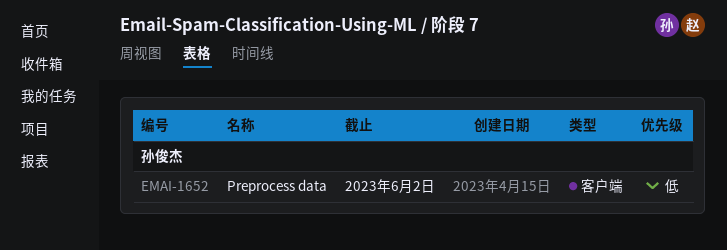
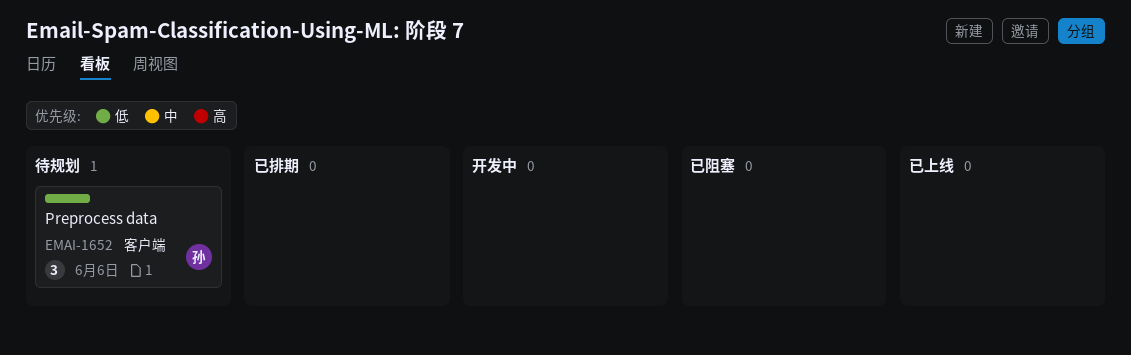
EMAI-1652, due: Jun 2 -> Jun 6

